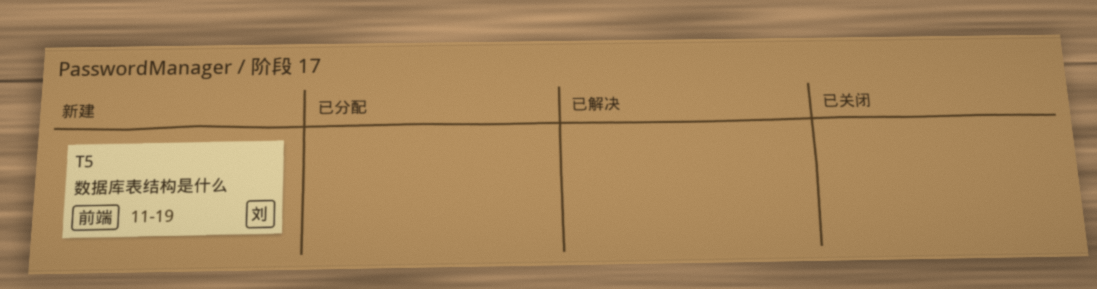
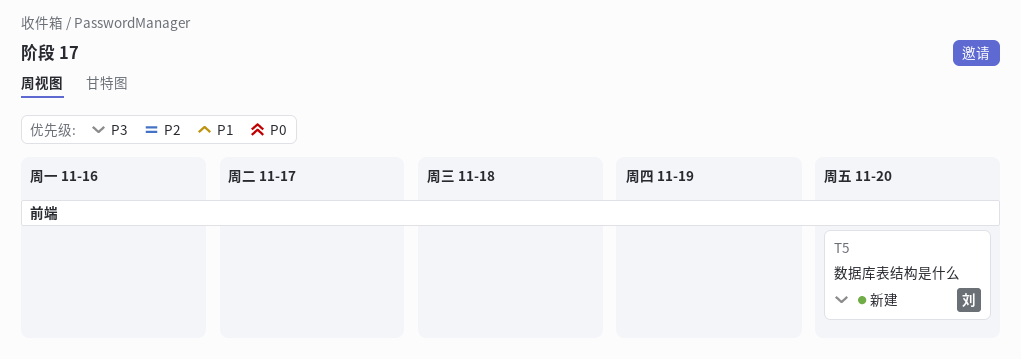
T5, due: Nov 19 -> Nov 20

